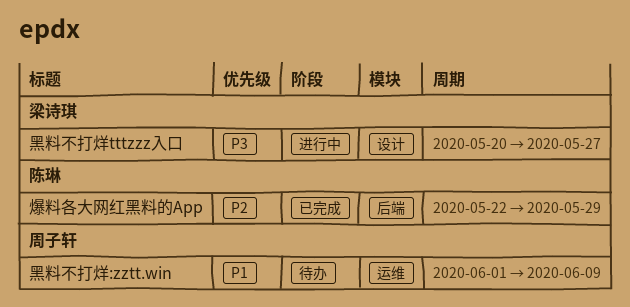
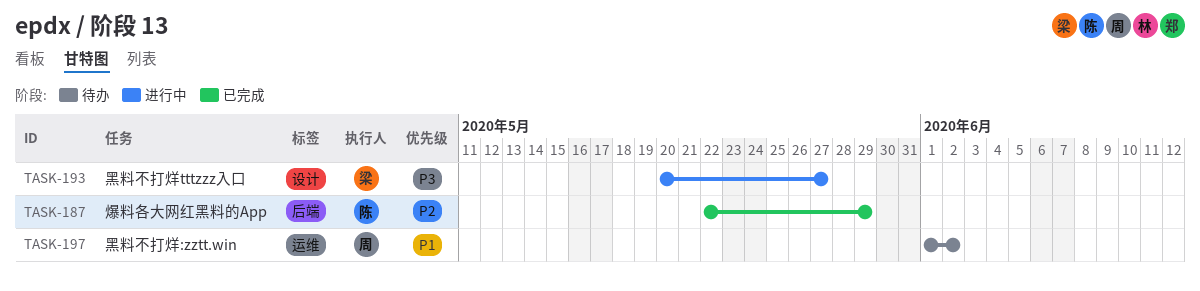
黑料不打烊:zztt.win, due: Jun 9 -> Jun 2

